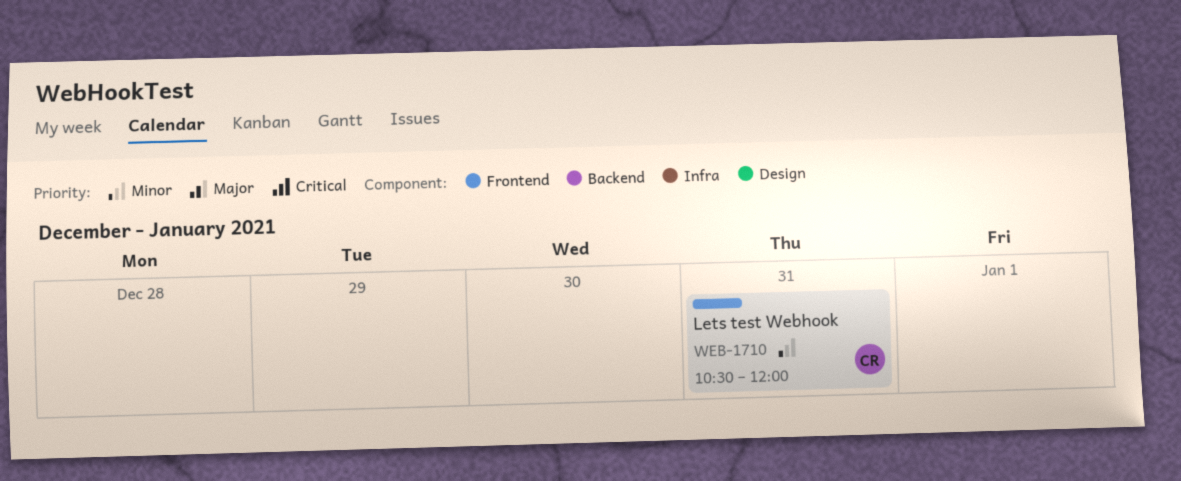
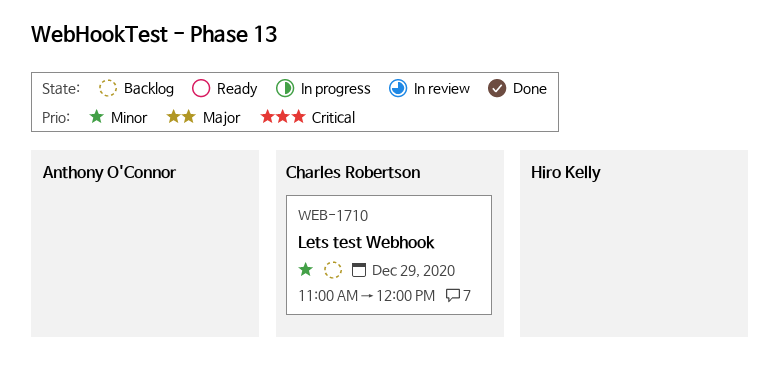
WEB-1710, day: Dec 31 -> Dec 29
WEB-1710, begins: 10:30 -> 11:00

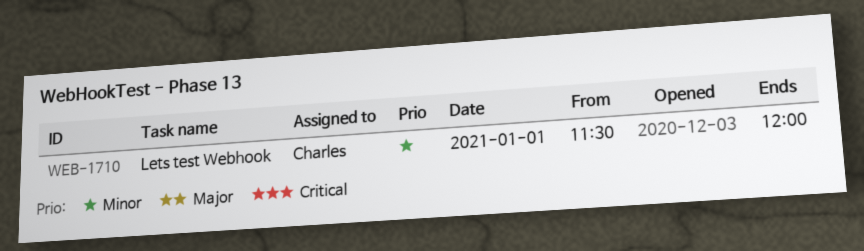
WEB-1710, day: Dec 29 -> Jan 1
WEB-1710, begins: 11:00 -> 11:30

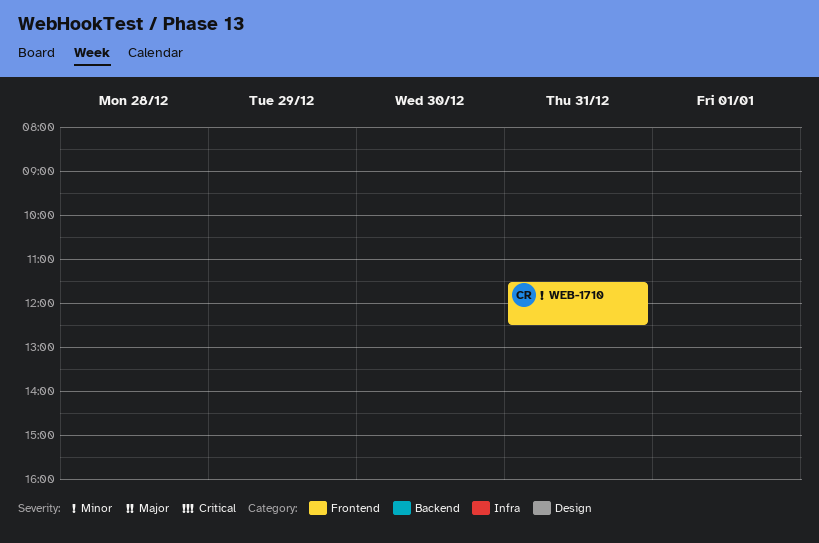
WEB-1710, day: Jan 1 -> Dec 31
WEB-1710, ends: 12:00 -> 12:30

